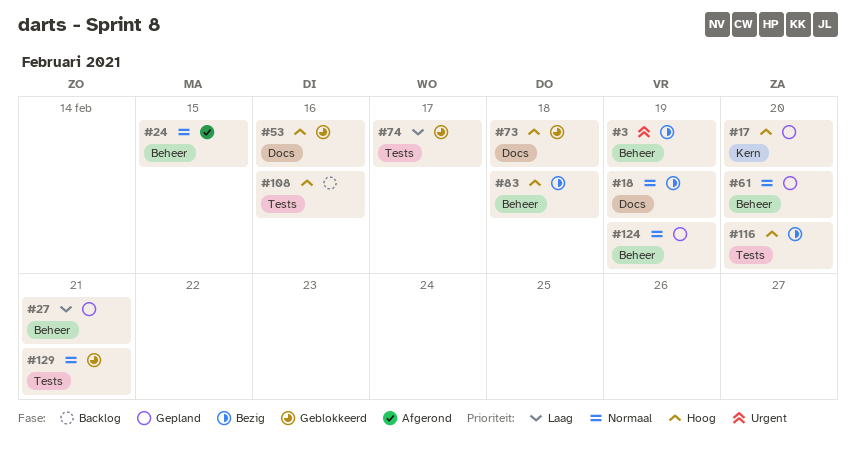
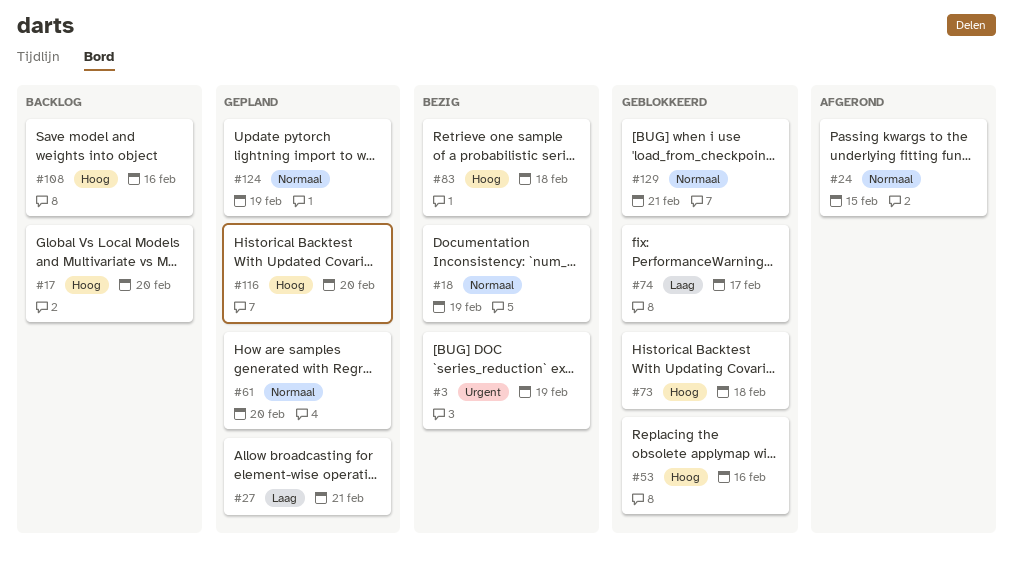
#17, status: Gepland -> Backlog
#116, status: Bezig -> Gepland

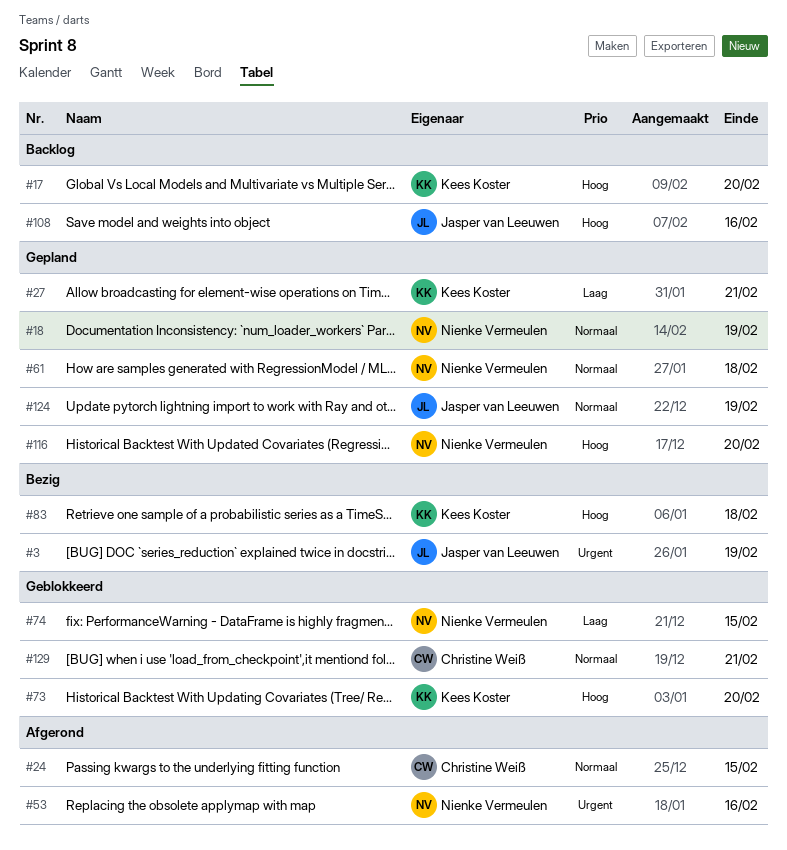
#18, status: Bezig -> Gepland
#53, status: Geblokkeerd -> Afgerond
#53, priority: Hoog -> Urgent
#61, due: Feb 20 -> Feb 18
#73, due: Feb 18 -> Feb 20
#74, due: Feb 17 -> Feb 15

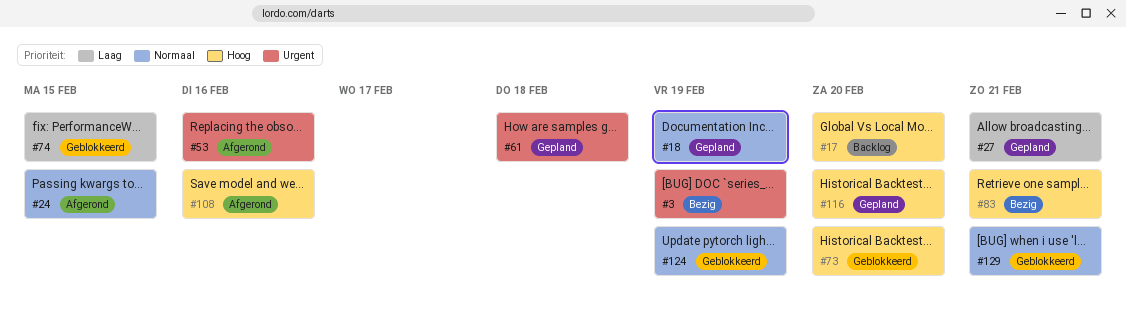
#61, priority: Normaal -> Urgent
#83, due: Feb 18 -> Feb 21
#108, status: Backlog -> Afgerond
#124, status: Gepland -> Geblokkeerd

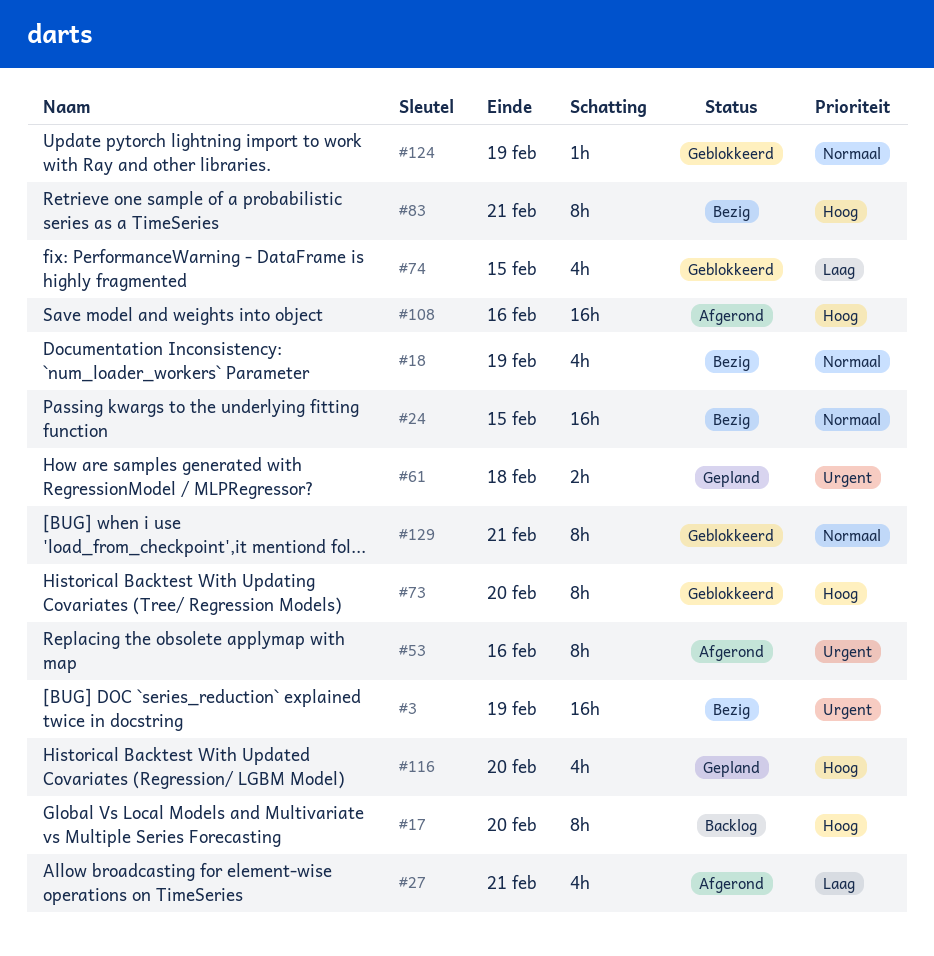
#18, status: Gepland -> Bezig
#24, status: Afgerond -> Bezig
#27, status: Gepland -> Afgerond

